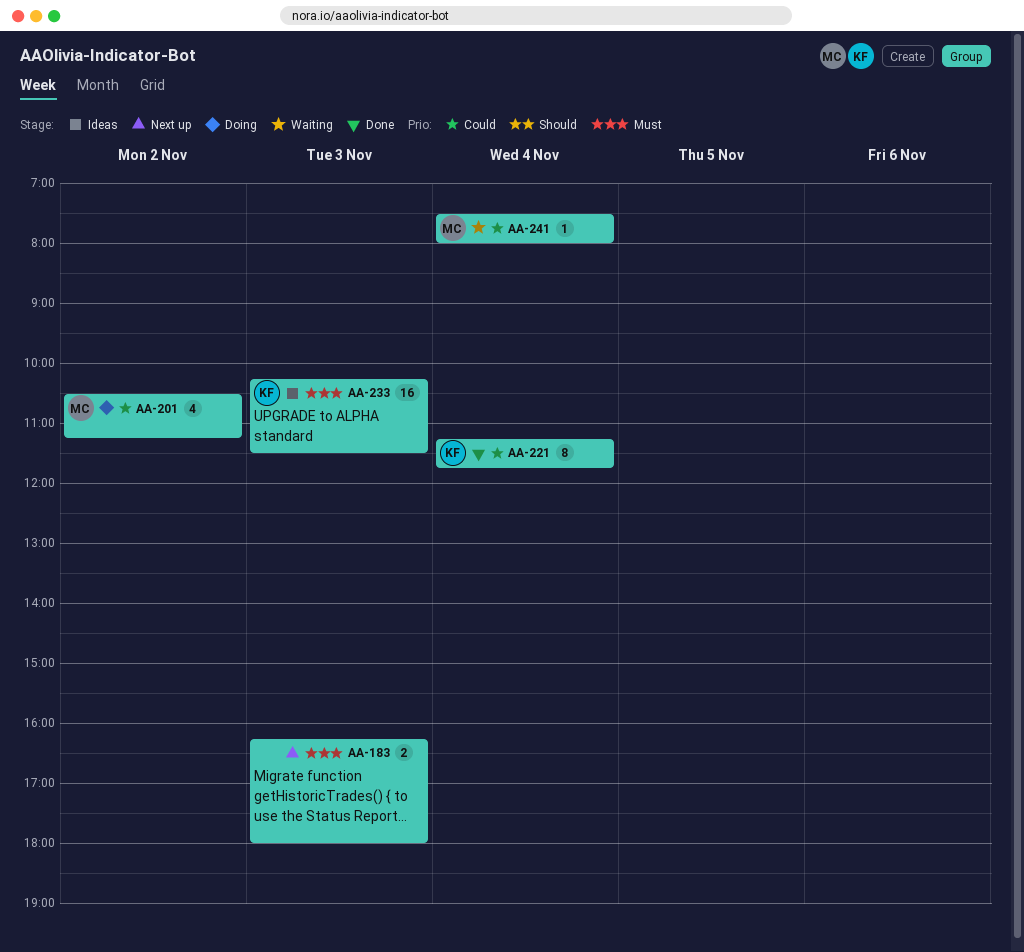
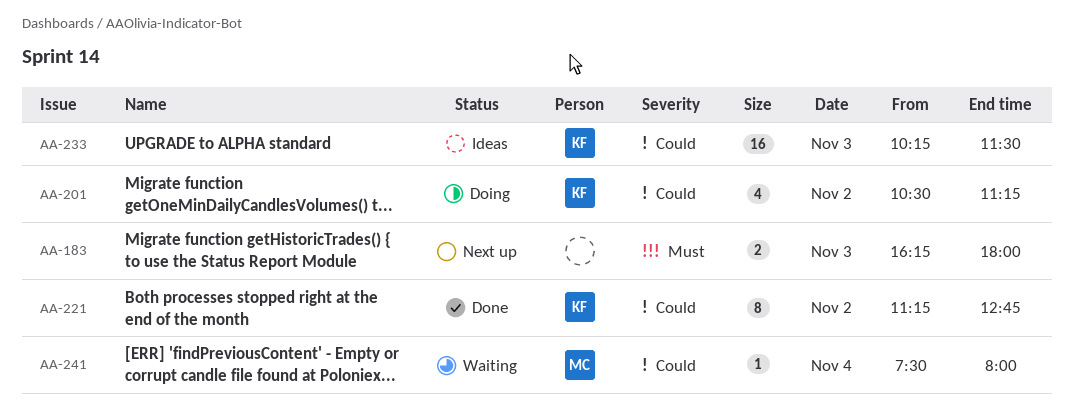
AA-201, owner: MC -> KF
AA-221, day: Nov 4 -> Nov 2
AA-221, ends: 11:45 -> 12:45
AA-233, priority: Must -> Could

